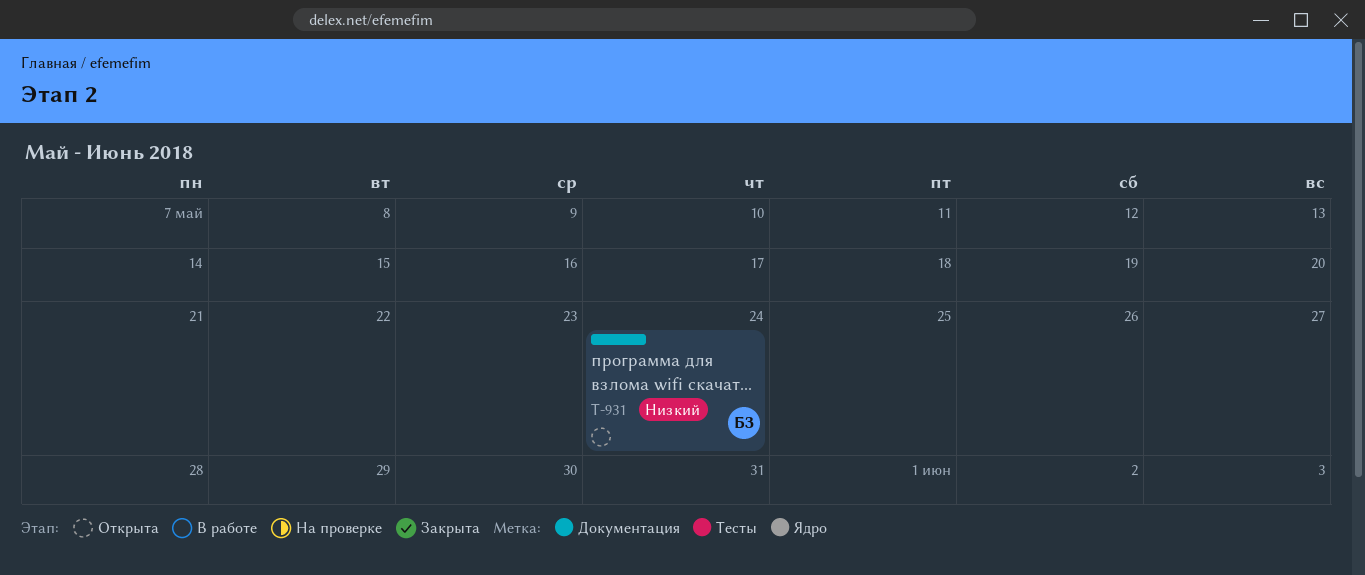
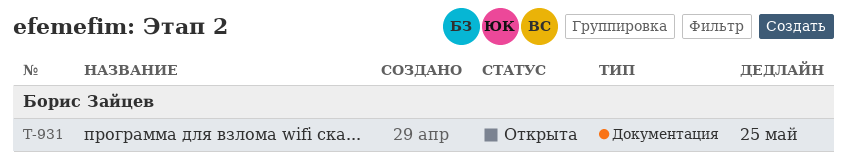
T-931, due: May 24 -> May 25

